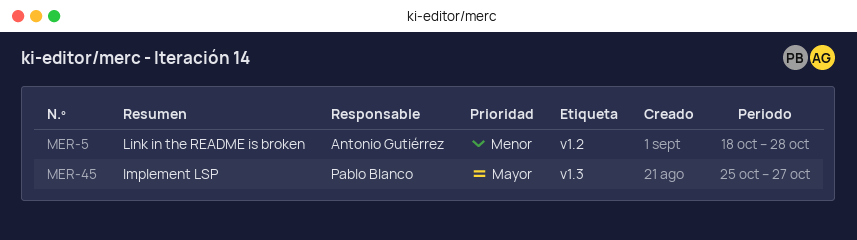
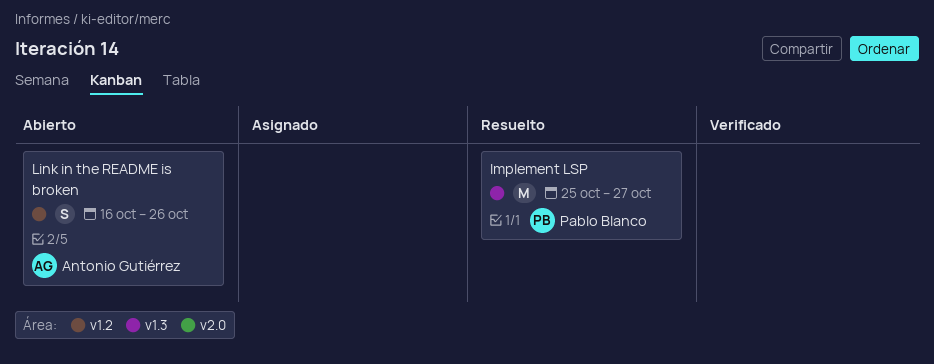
Link in the README is broken, start: Oct 18 -> Oct 16
Link in the README is broken, due: Oct 28 -> Oct 26

